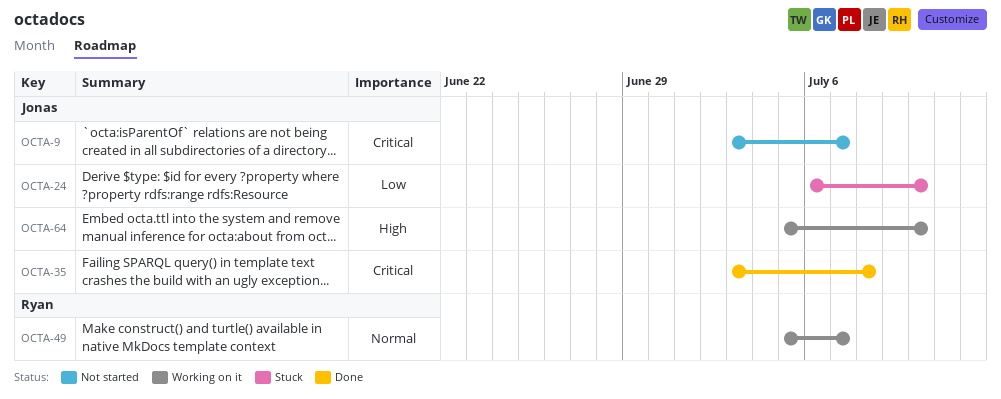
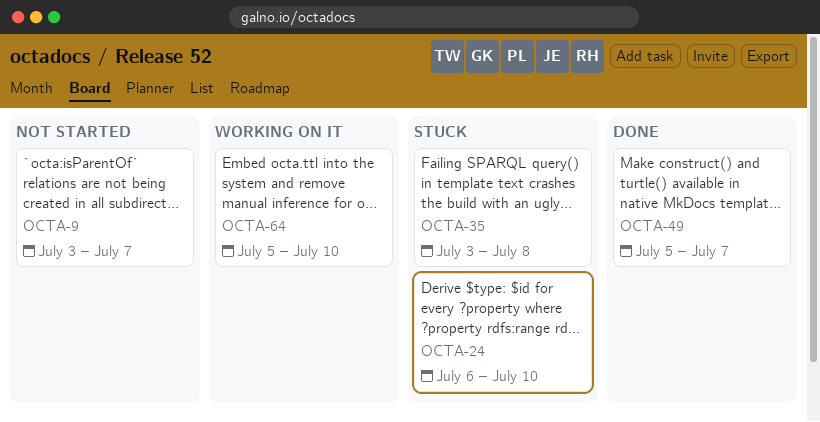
OCTA-35, status: Done -> Stuck
OCTA-49, status: Working on it -> Done

